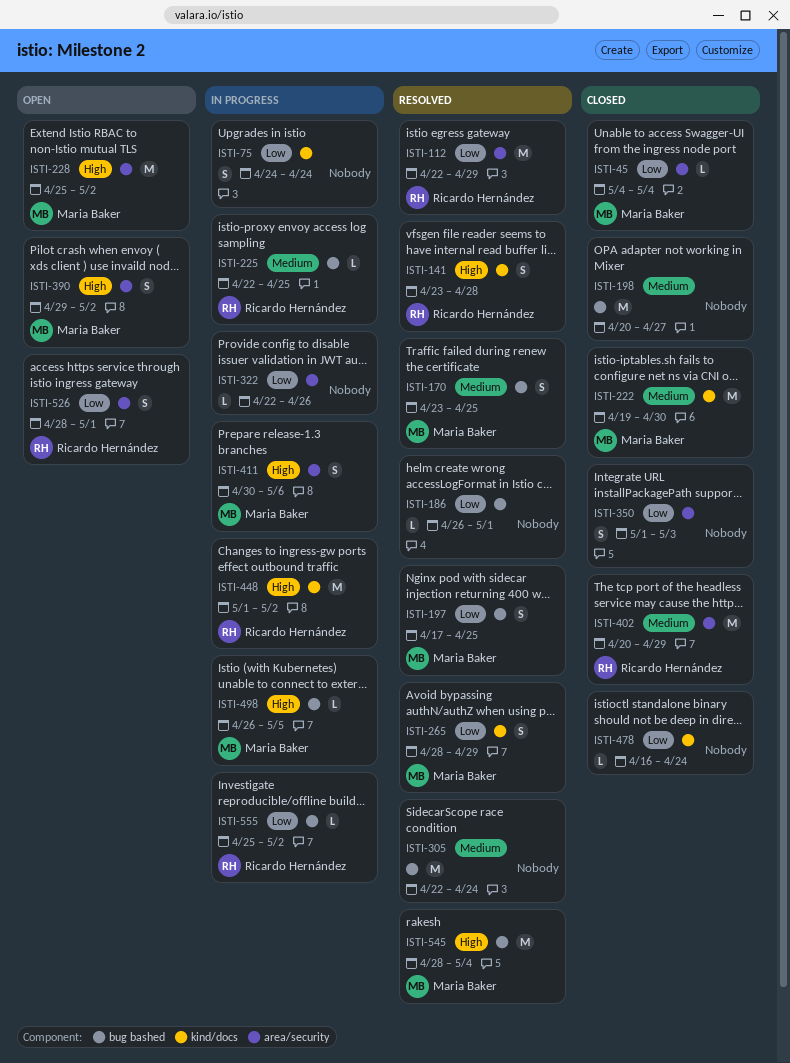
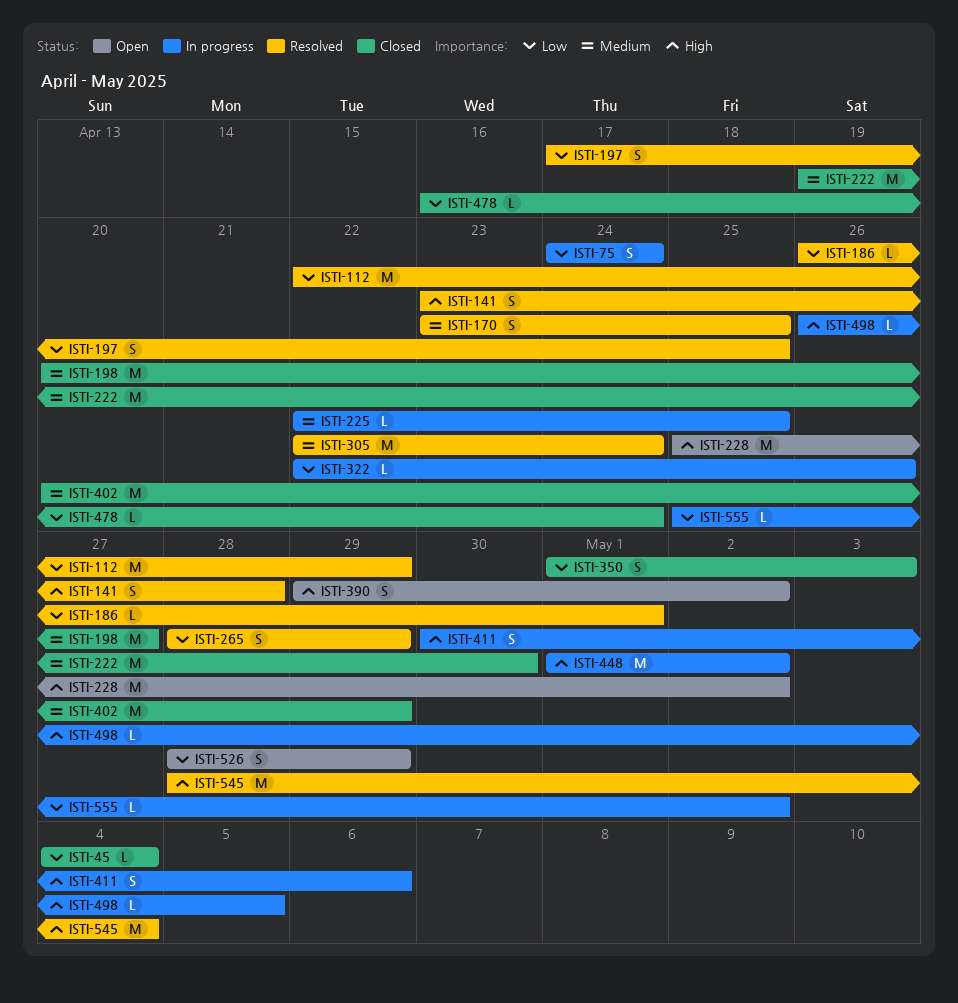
ISTI-526, due: May 1 -> Apr 29

